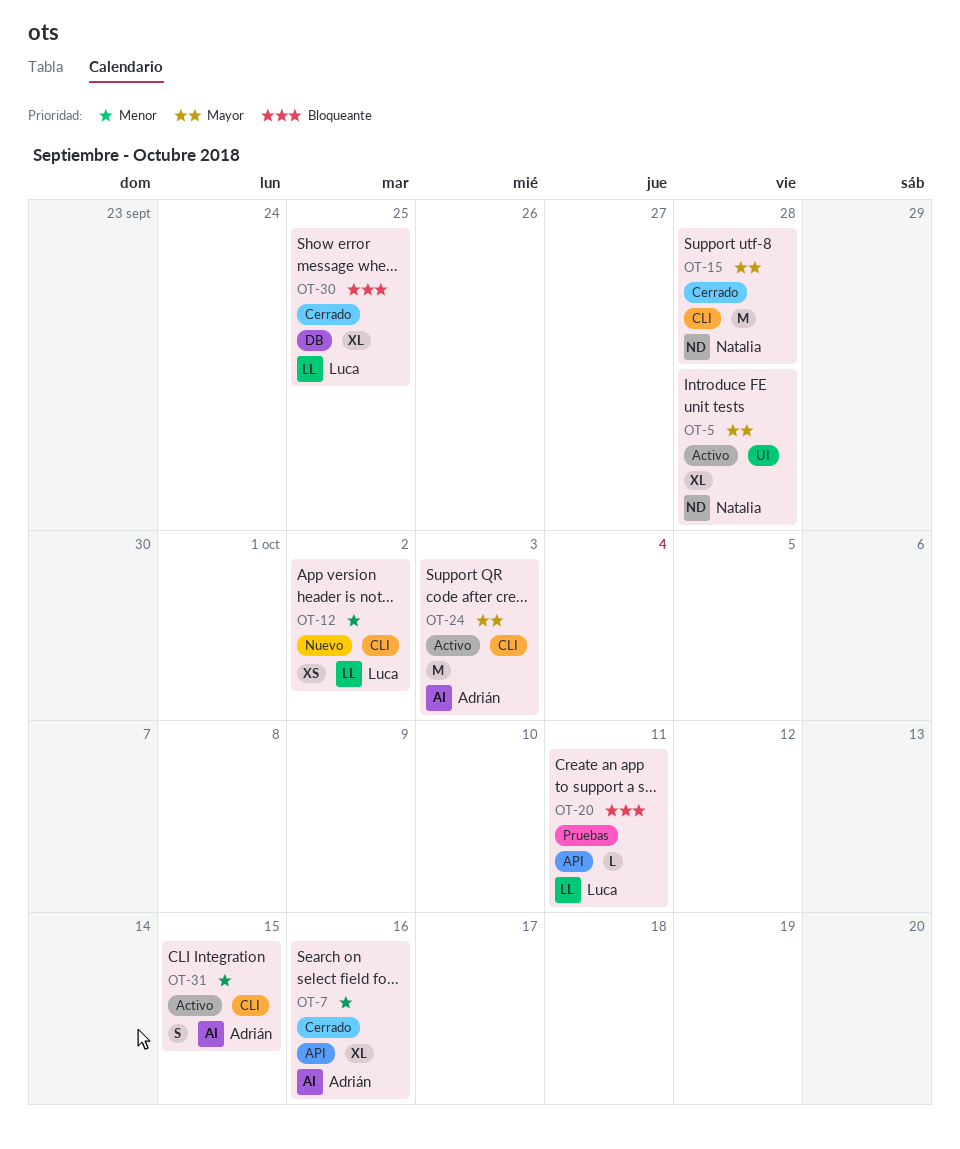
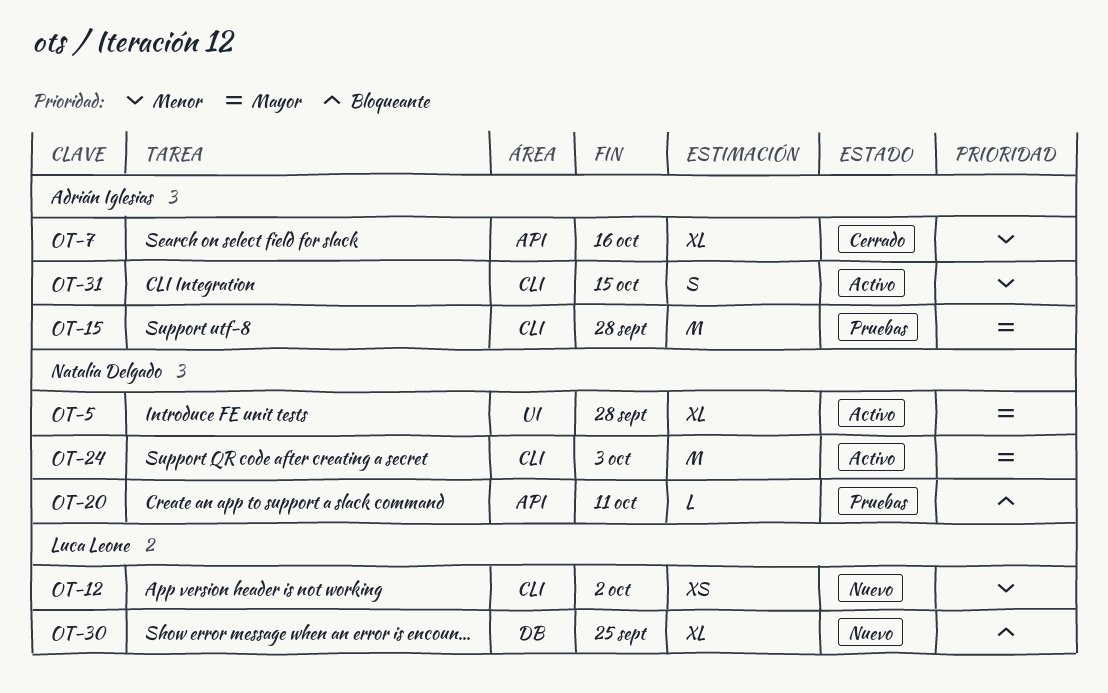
OT-15, status: Cerrado -> Pruebas
OT-15, owner: Natalia Delgado -> Adrián Iglesias
OT-20, owner: Luca Leone -> Natalia Delgado
OT-24, owner: Adrián Iglesias -> Natalia Delgado
OT-30, status: Cerrado -> Nuevo

